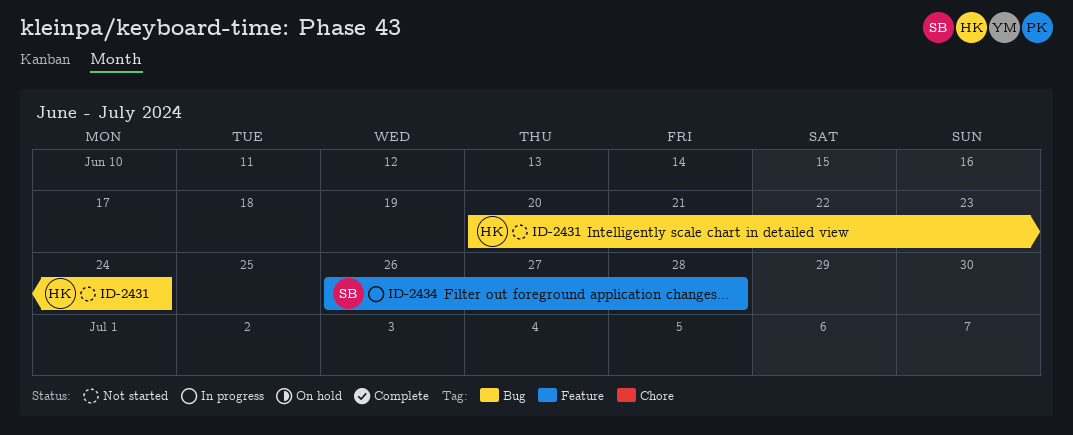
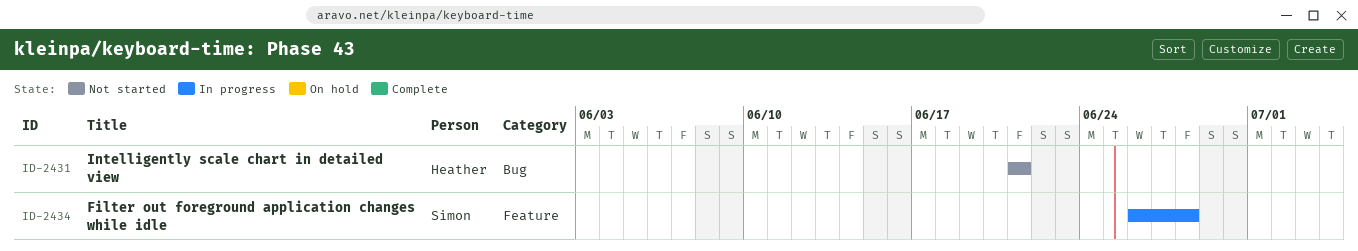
ID-2431, start: Jun 20 -> Jun 21
ID-2431, due: Jun 24 -> Jun 21

